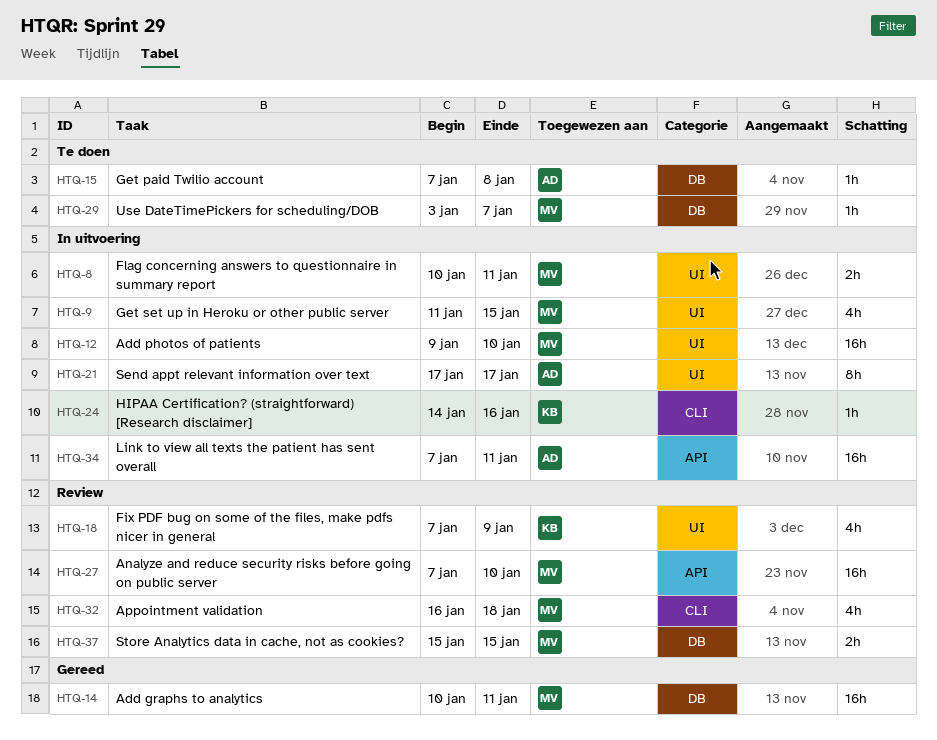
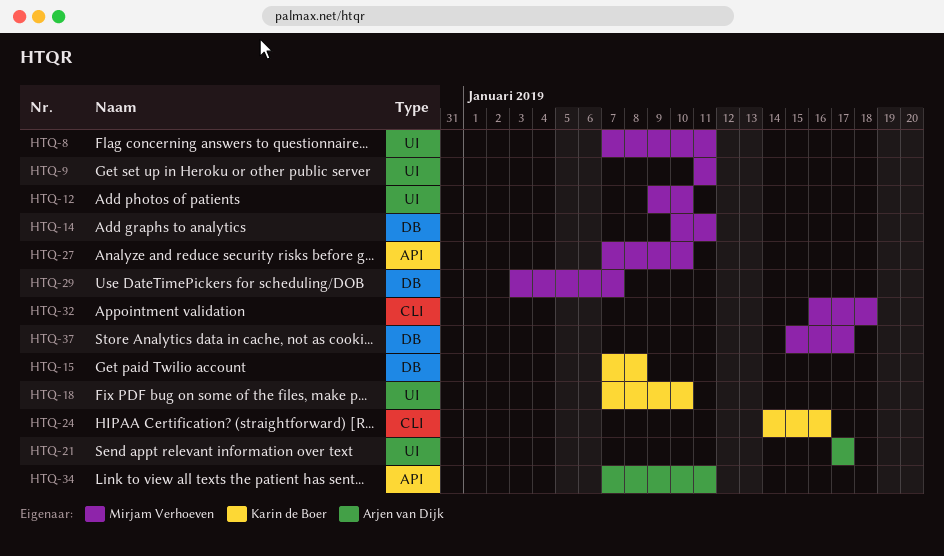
HTQ-8, start: Jan 10 -> Jan 7
HTQ-9, due: Jan 15 -> Jan 11
HTQ-15, owner: Arjen van Dijk -> Karin de Boer
HTQ-18, due: Jan 9 -> Jan 10
HTQ-37, due: Jan 15 -> Jan 17

